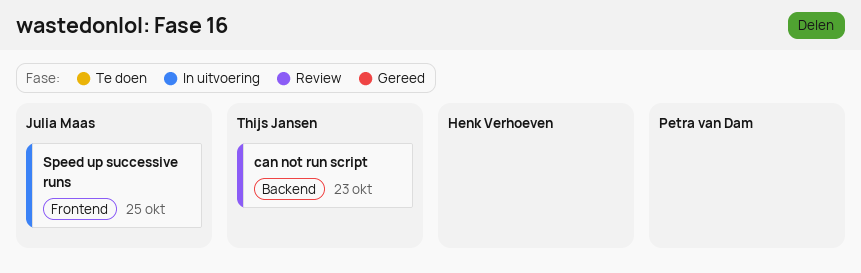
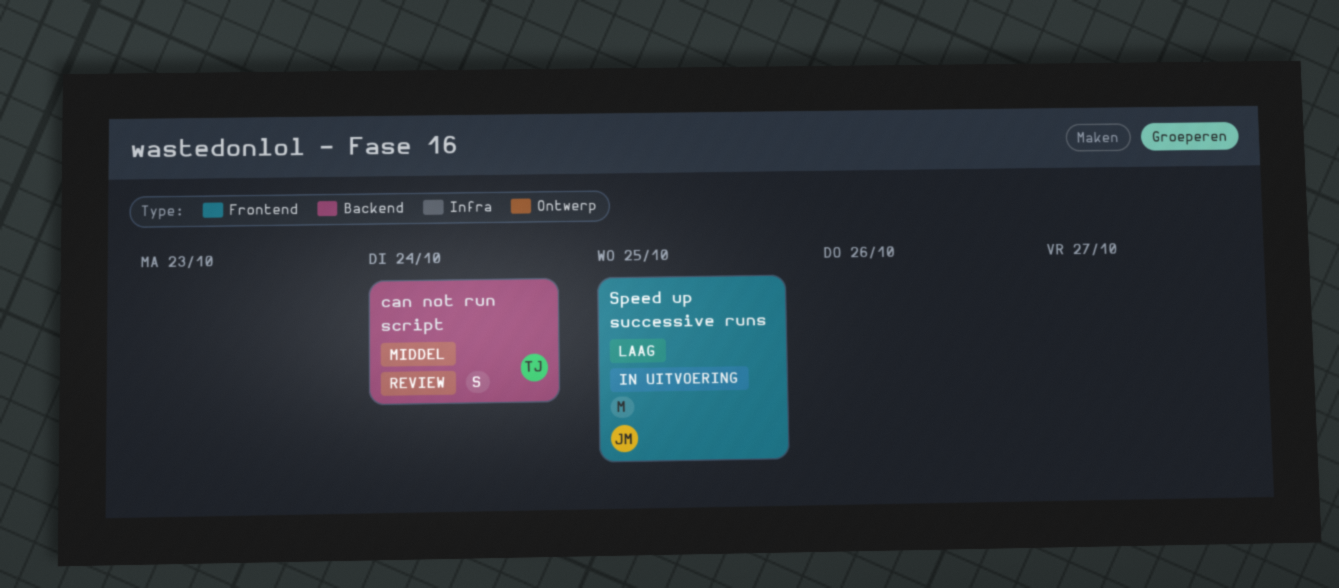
can not run script, due: Oct 23 -> Oct 24

